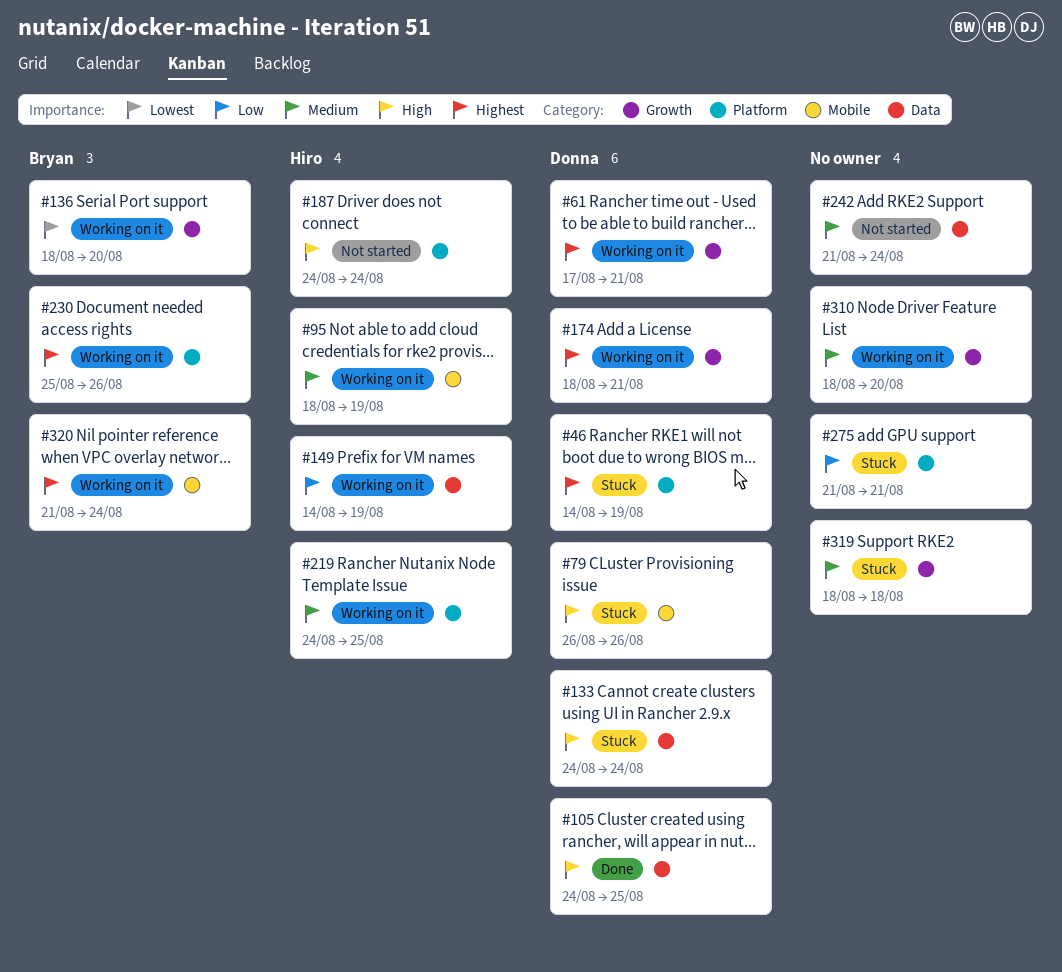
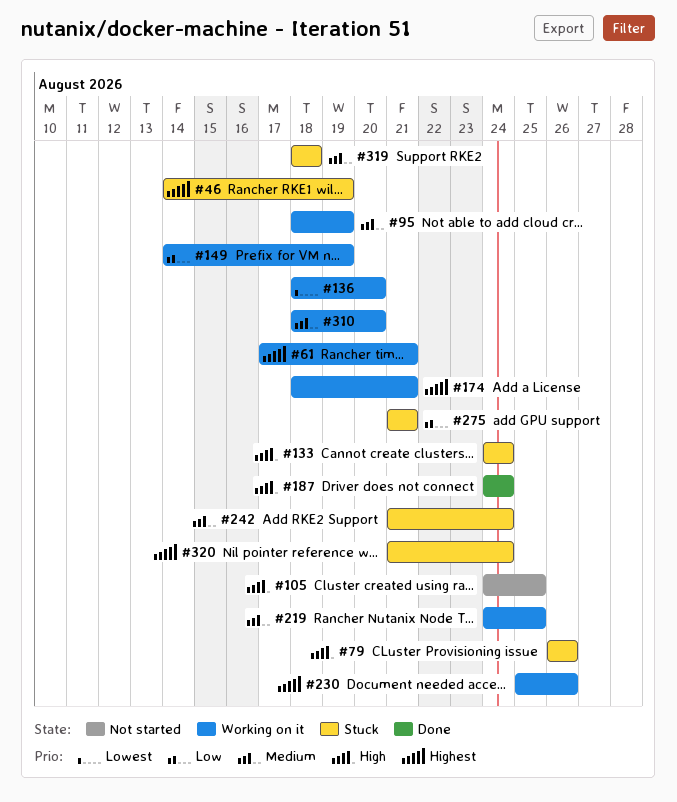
#105, status: Done -> Not started
#187, status: Not started -> Done
#242, status: Not started -> Stuck
#320, status: Working on it -> Stuck

